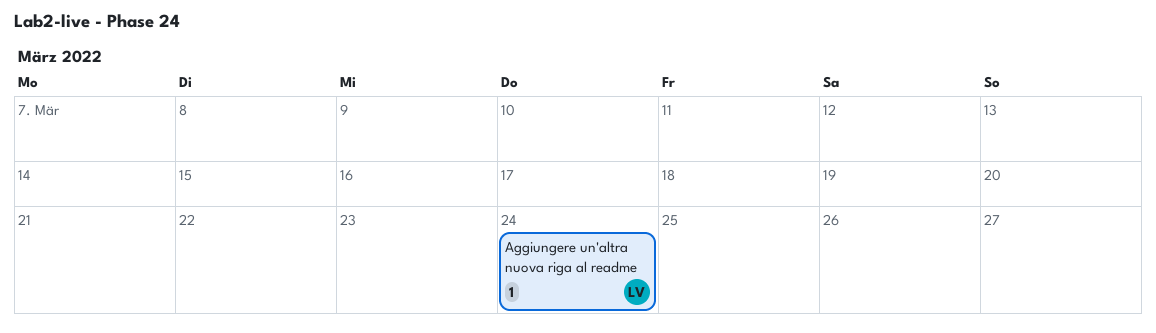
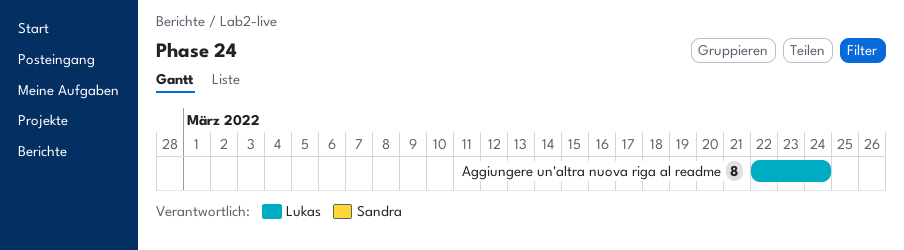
Aggiungere un'altra nuova riga al readme, estimate: 1 -> 8

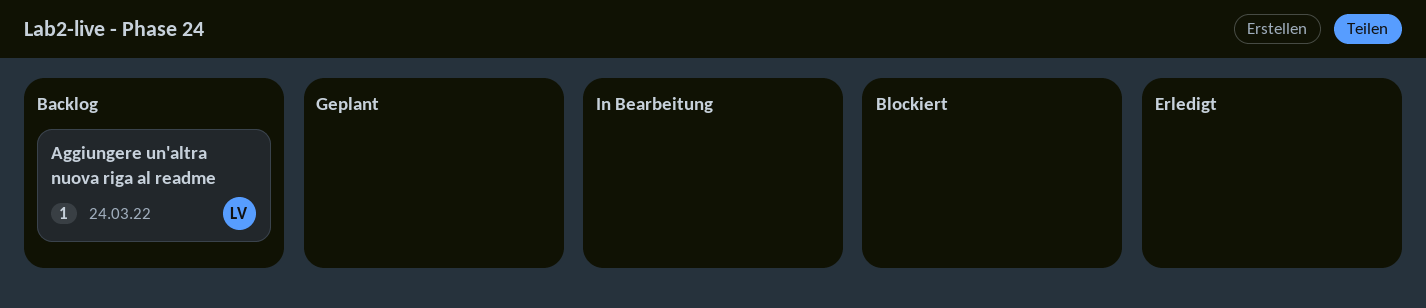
Aggiungere un'altra nuova riga al readme, estimate: 8 -> 1

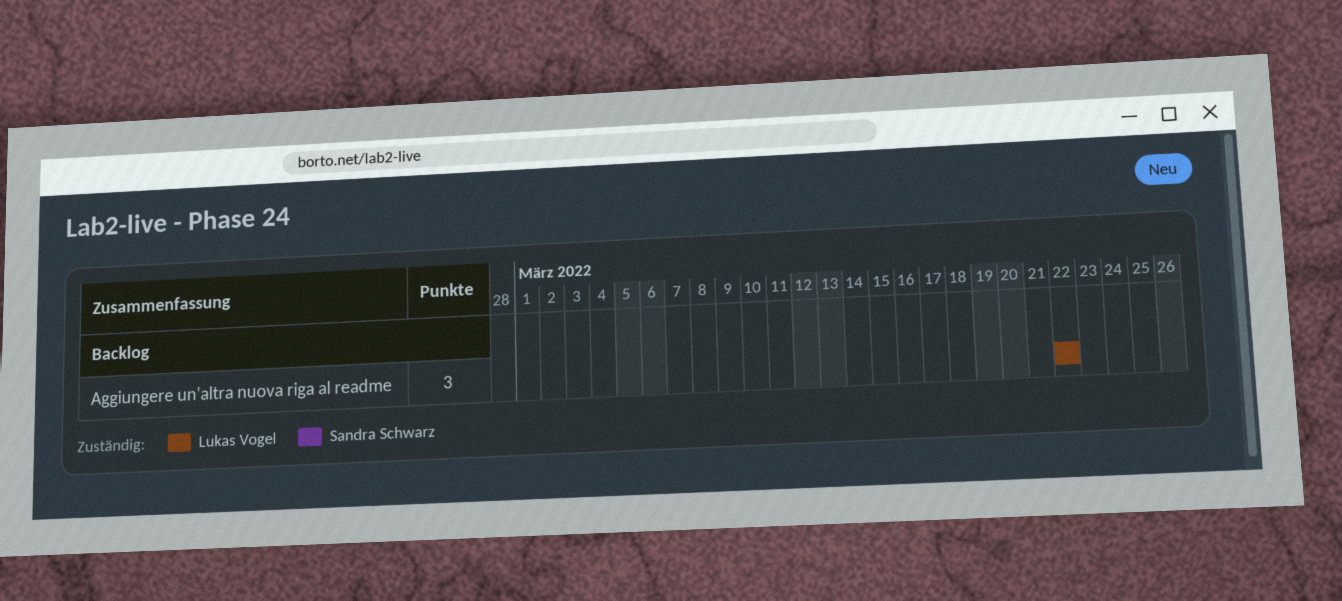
Aggiungere un'altra nuova riga al readme, estimate: 1 -> 3
Aggiungere un'altra nuova riga al readme, due: Mar 24 -> Mar 22

